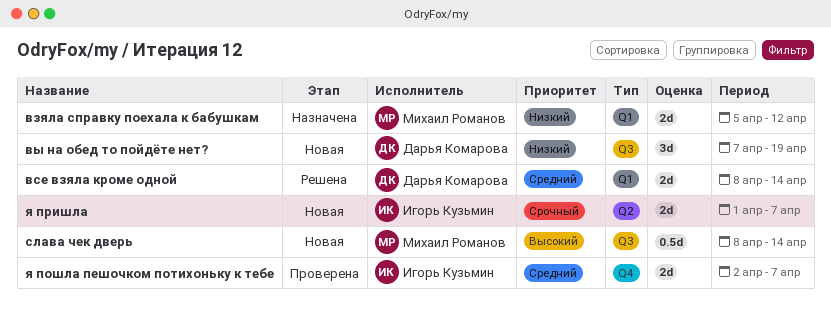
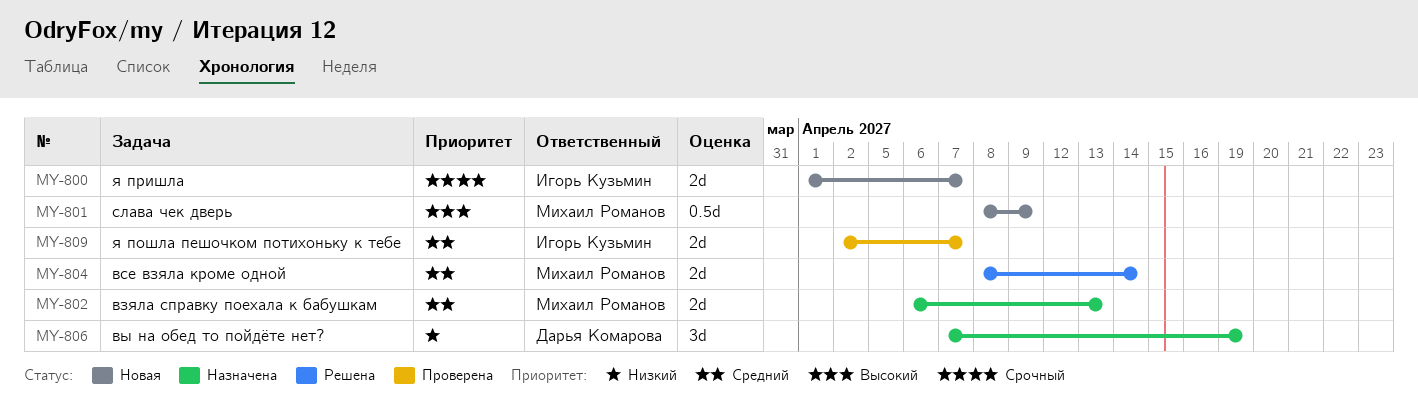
взяла справку поехала к бабушкам, priority: Низкий -> Средний
взяла справку поехала к бабушкам, start: Apr 5 -> Apr 6
взяла справку поехала к бабушкам, due: Apr 12 -> Apr 13
все взяла кроме одной, owner: Дарья Комарова -> Михаил Романов
вы на обед то пойдёте нет?, status: Новая -> Назначена
слава чек дверь, due: Apr 14 -> Apr 9

